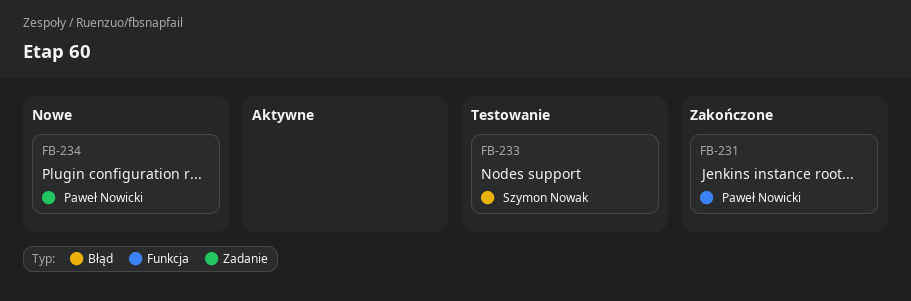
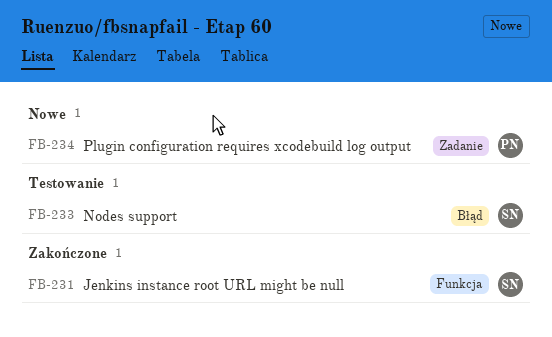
FB-231, owner: Paweł Nowicki -> Szymon Nowak

